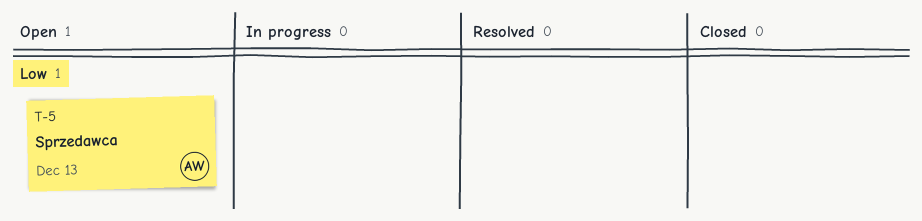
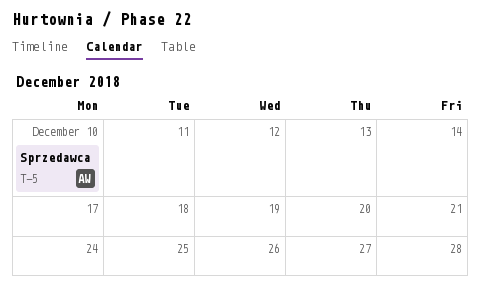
T-5, due: Dec 13 -> Dec 10

